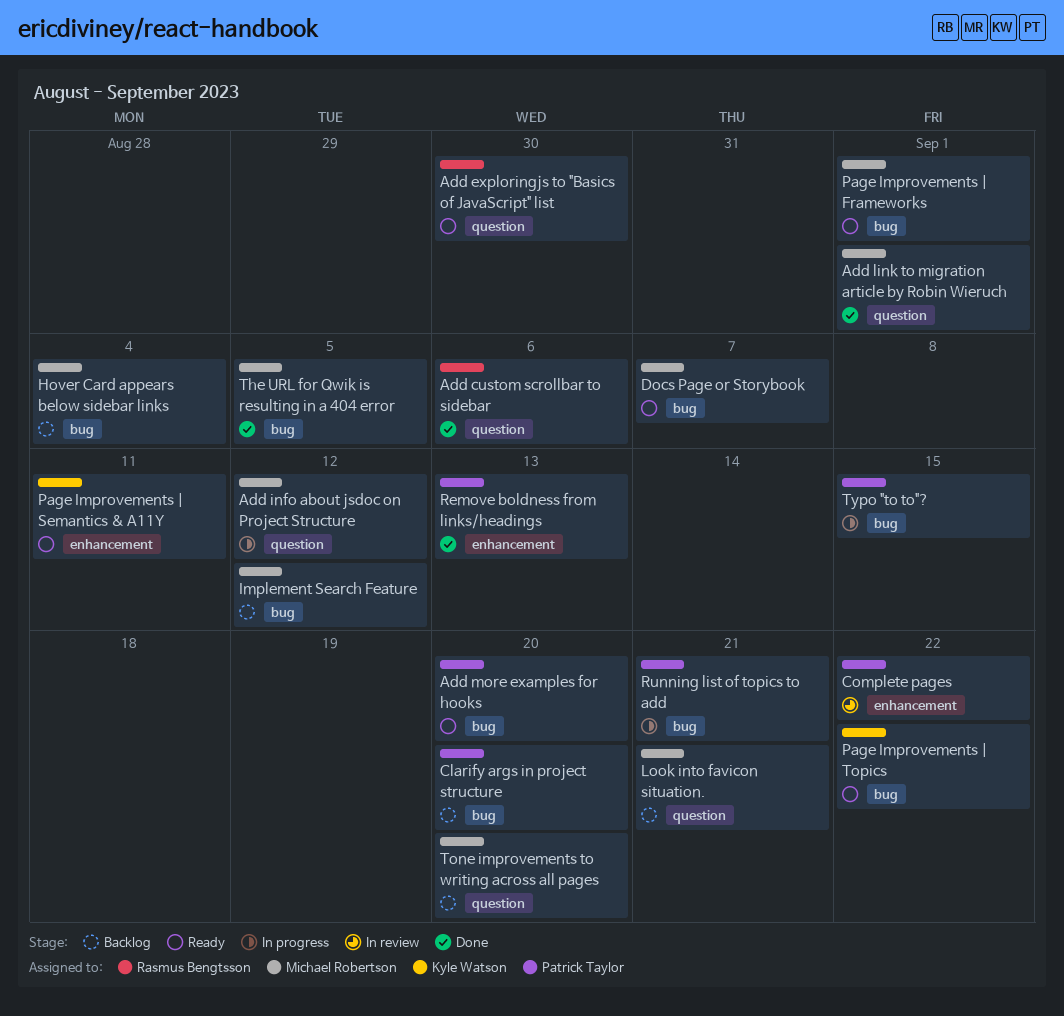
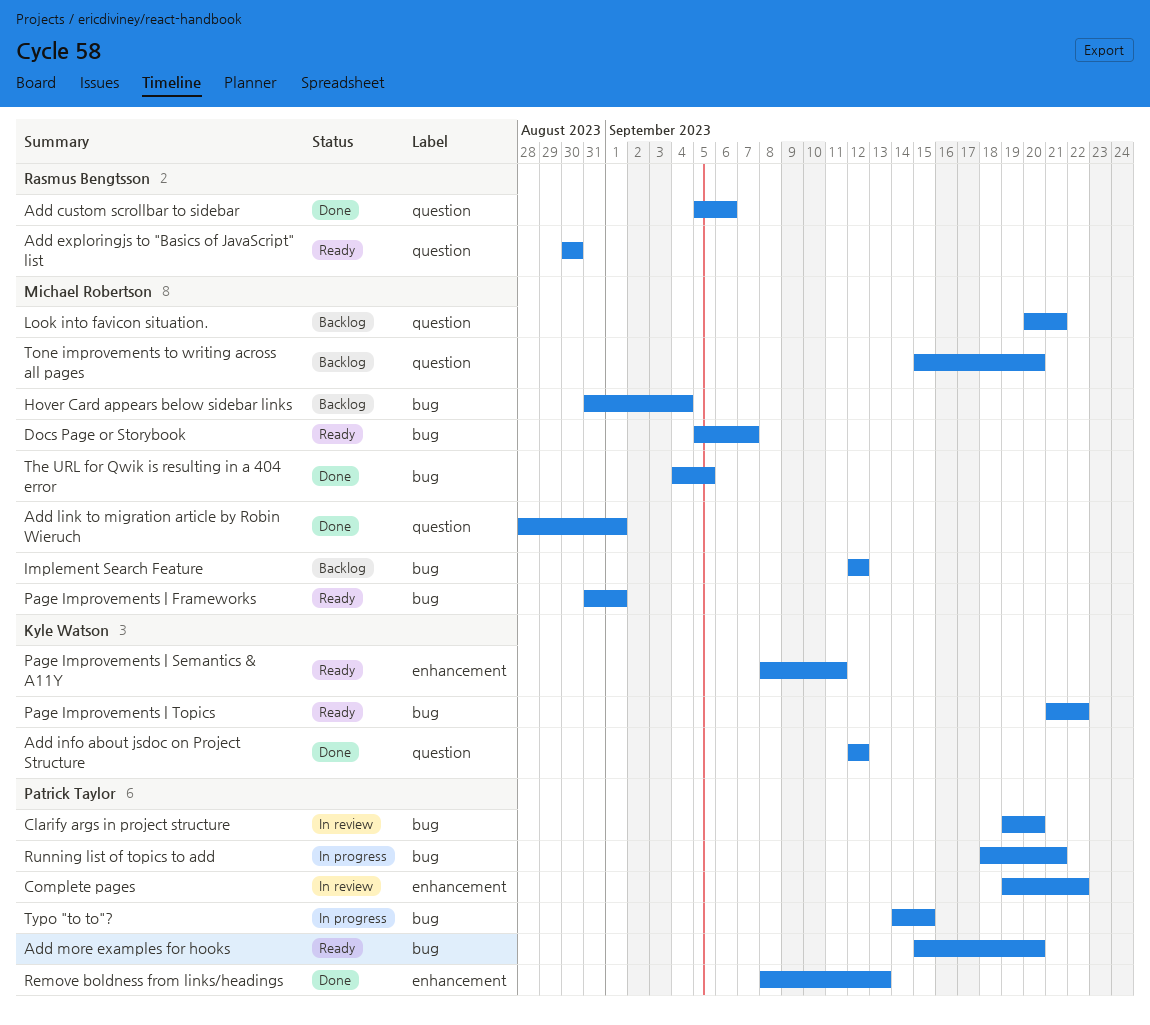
Add info about jsdoc on Project Structure, status: In progress -> Done
Add info about jsdoc on Project Structure, owner: Michael Robertson -> Kyle Watson
Clarify args in project structure, status: Backlog -> In review

